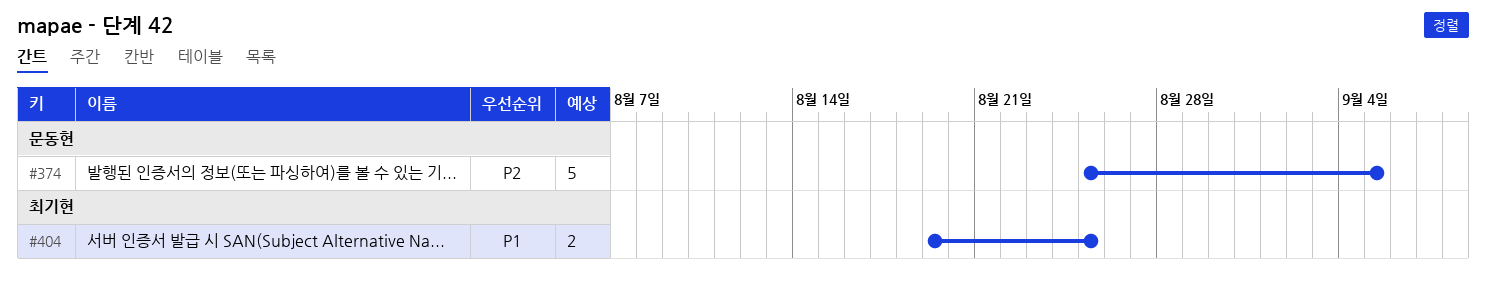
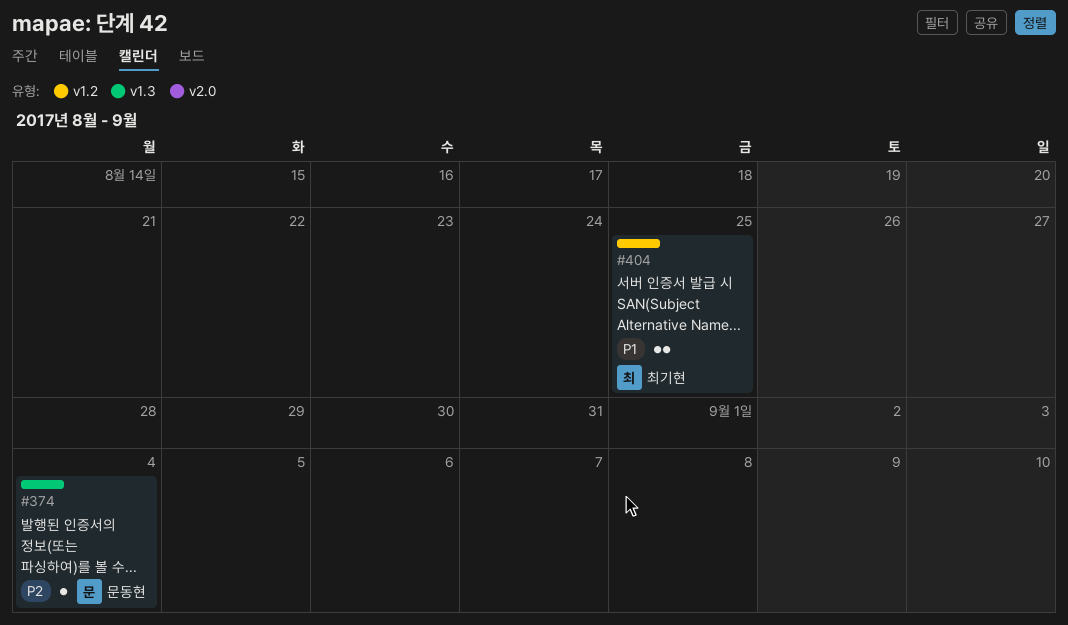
#374, estimate: 5 -> 1
#374, due: Sep 5 -> Sep 4

